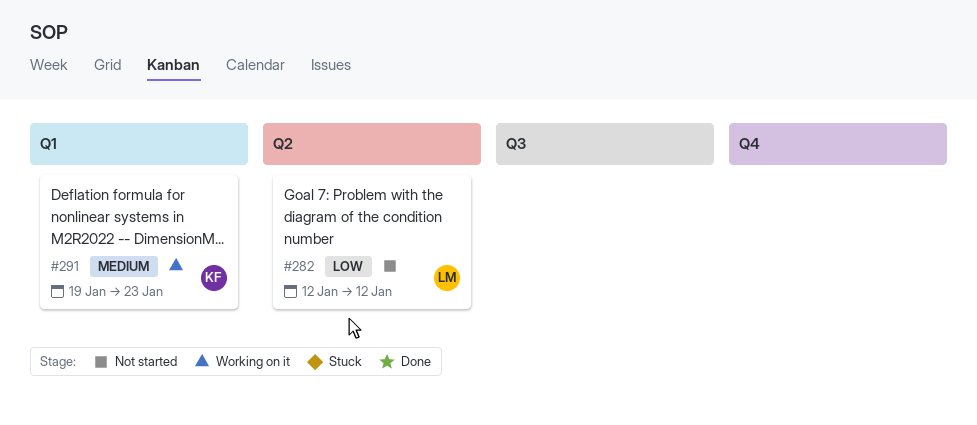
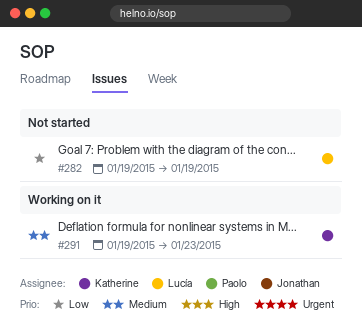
#282, start: Jan 12 -> Jan 19
#282, due: Jan 12 -> Jan 19

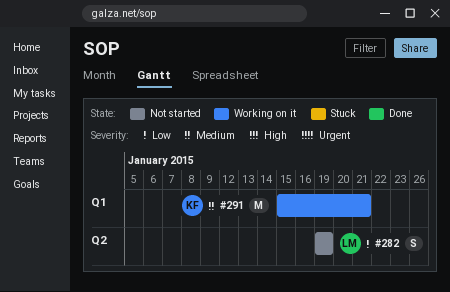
#291, start: Jan 19 -> Jan 15
#291, due: Jan 23 -> Jan 21

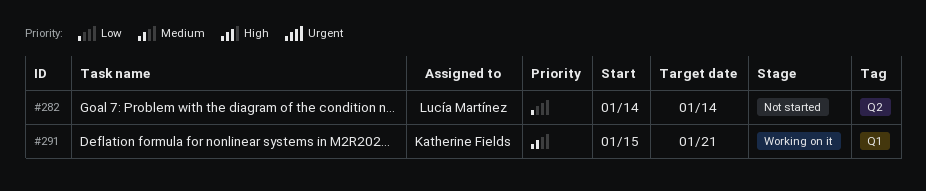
#282, start: Jan 19 -> Jan 14
#282, due: Jan 19 -> Jan 14

